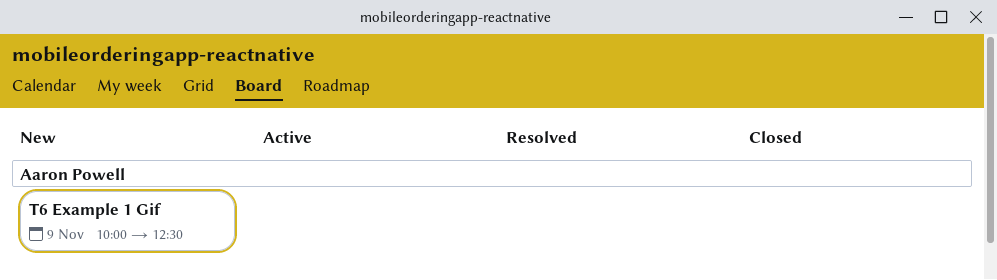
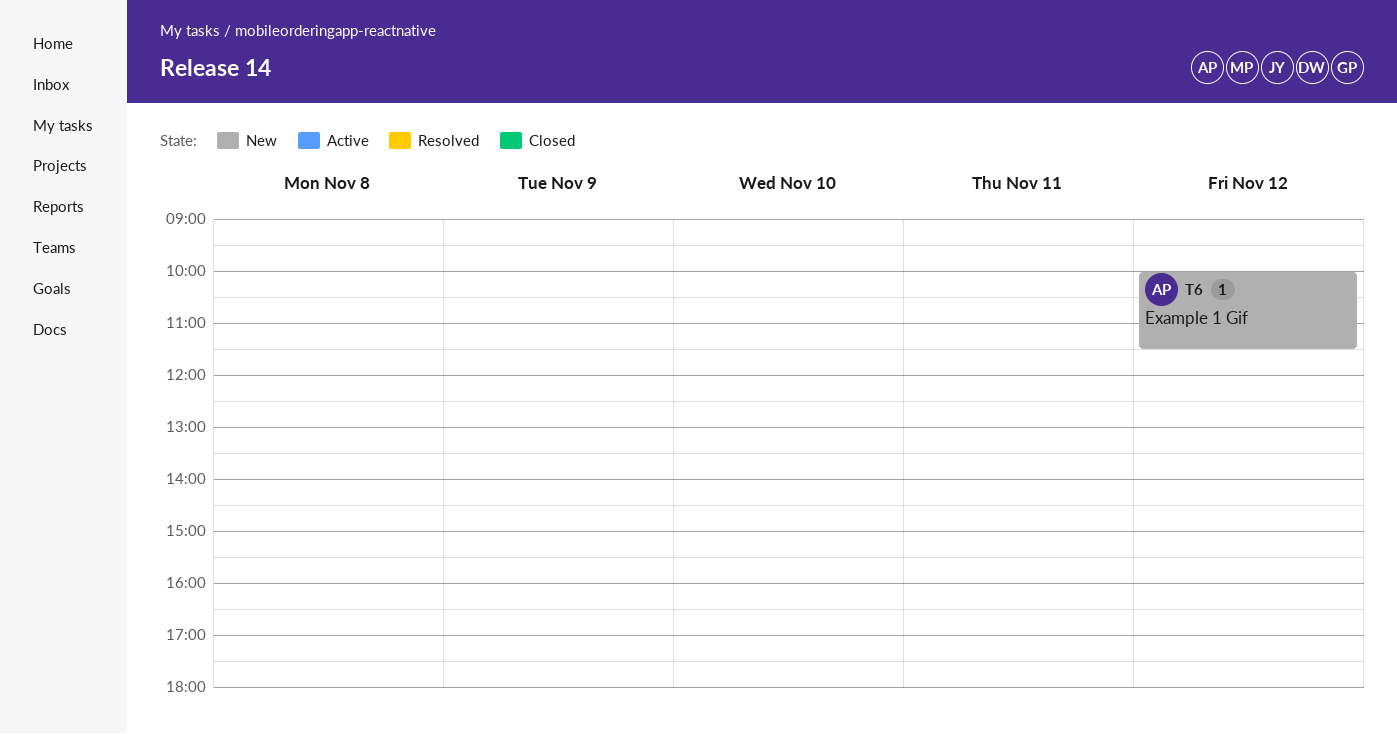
T6, day: Nov 9 -> Nov 12
T6, ends: 12:30 -> 11:30

